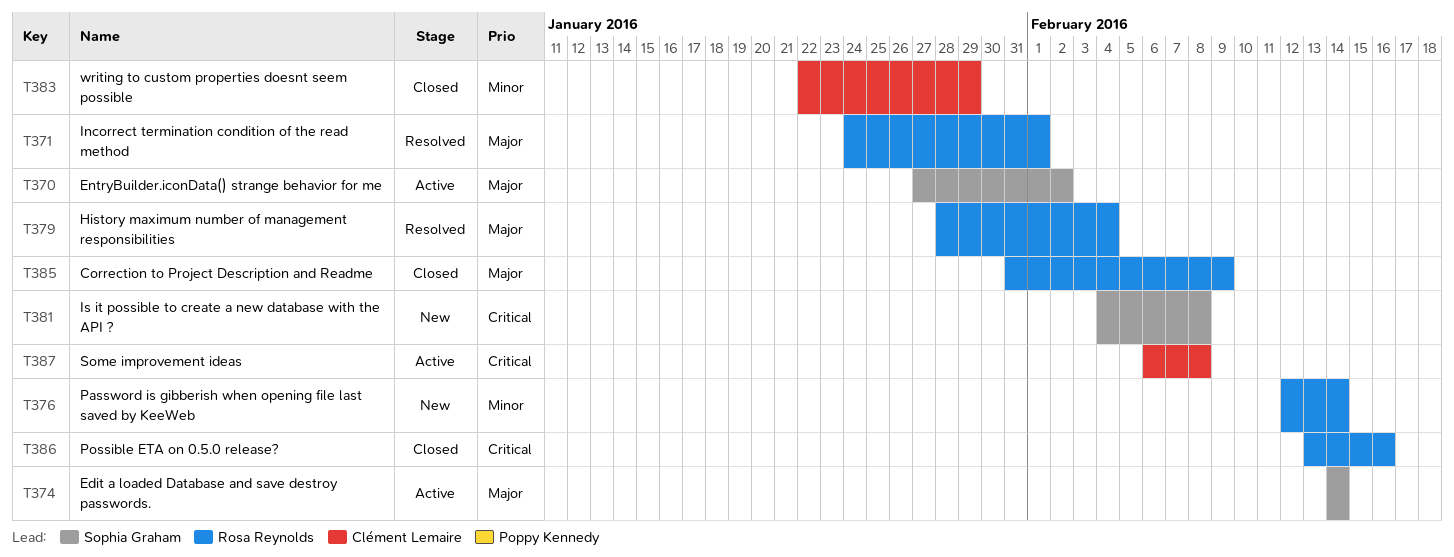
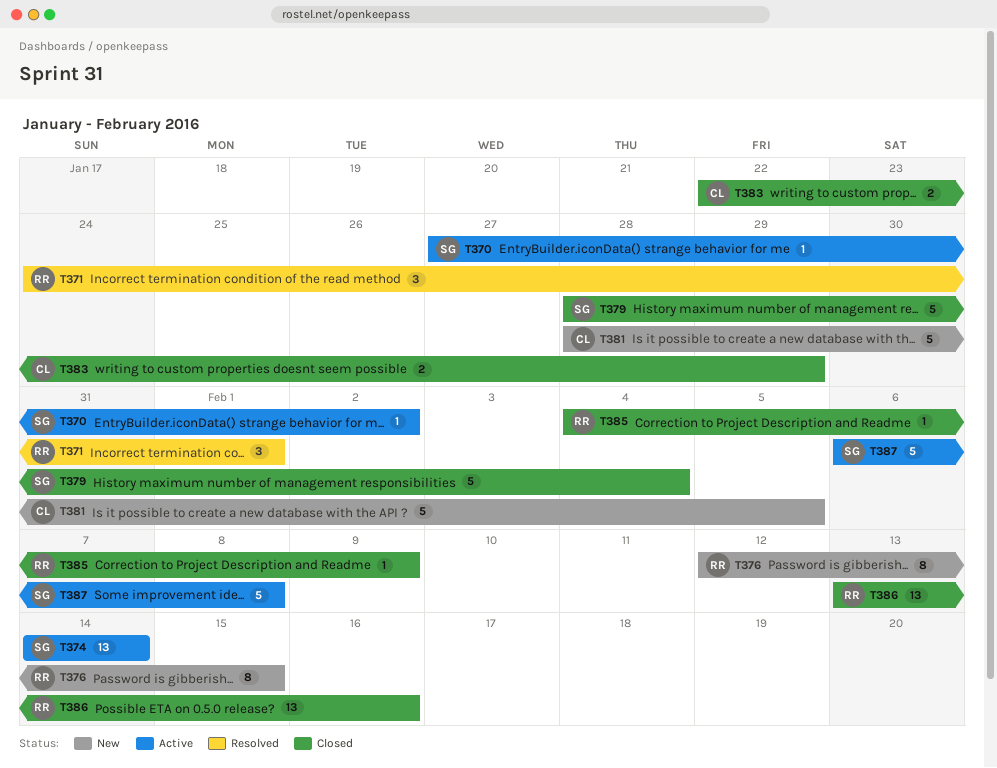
T376, due: Feb 14 -> Feb 15
T379, status: Resolved -> Closed
T379, owner: Rosa Reynolds -> Sophia Graham
T381, owner: Sophia Graham -> Clément Lemaire
T381, start: Feb 4 -> Jan 28
T381, due: Feb 8 -> Feb 5
T385, start: Jan 31 -> Feb 4
T387, owner: Clément Lemaire -> Sophia Graham

